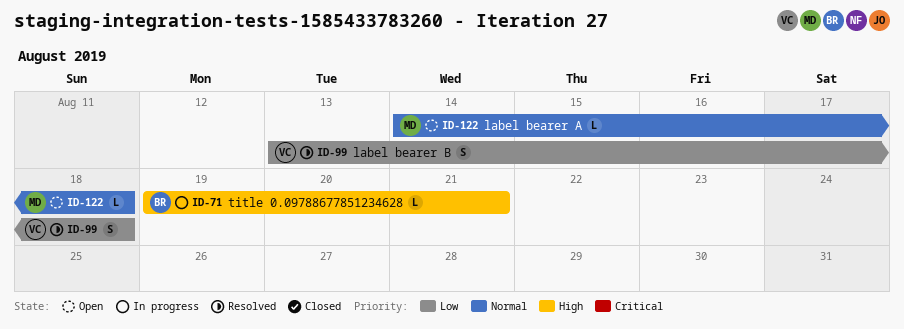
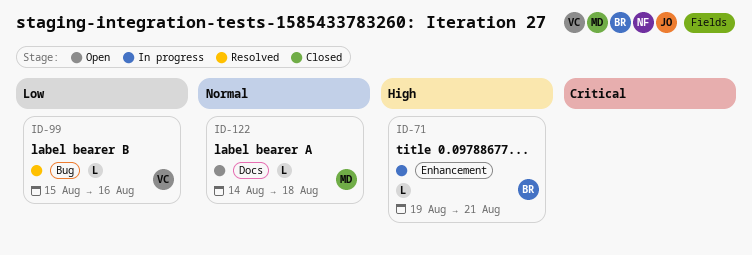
ID-99, estimate: S -> L
ID-99, start: Aug 13 -> Aug 15
ID-99, due: Aug 18 -> Aug 16

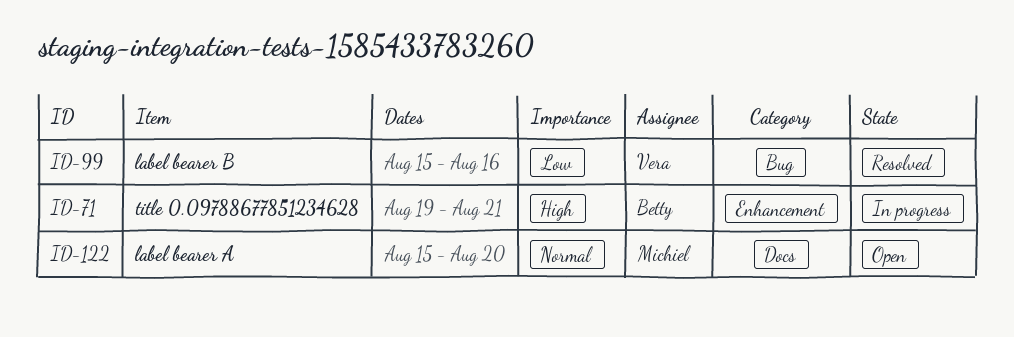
ID-122, start: Aug 14 -> Aug 15
ID-122, due: Aug 18 -> Aug 20

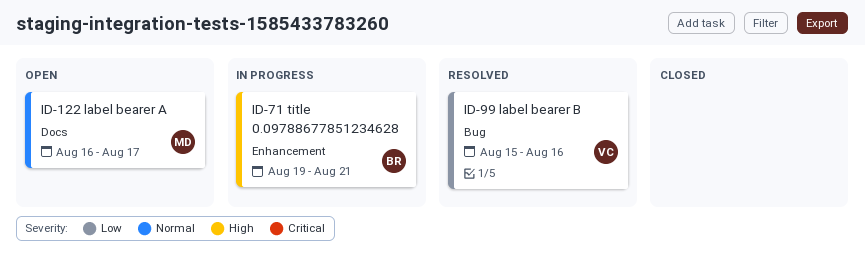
ID-122, start: Aug 15 -> Aug 16
ID-122, due: Aug 20 -> Aug 17

